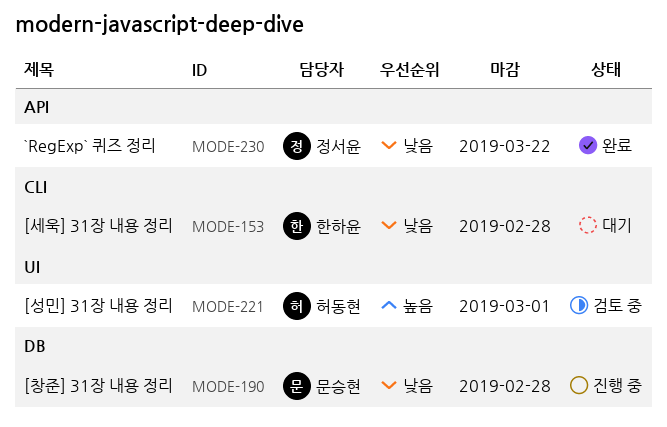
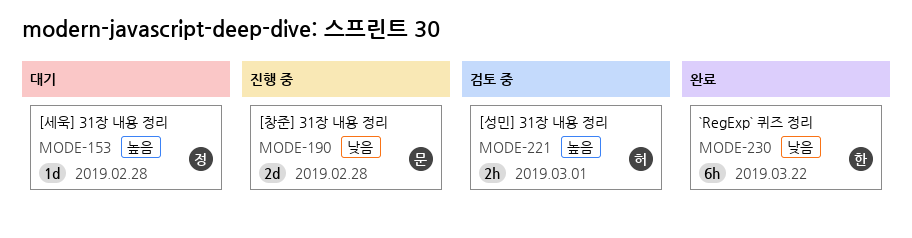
MODE-153, owner: 한하윤 -> 정서윤
MODE-153, priority: 낮음 -> 높음
MODE-230, owner: 정서윤 -> 한하윤

